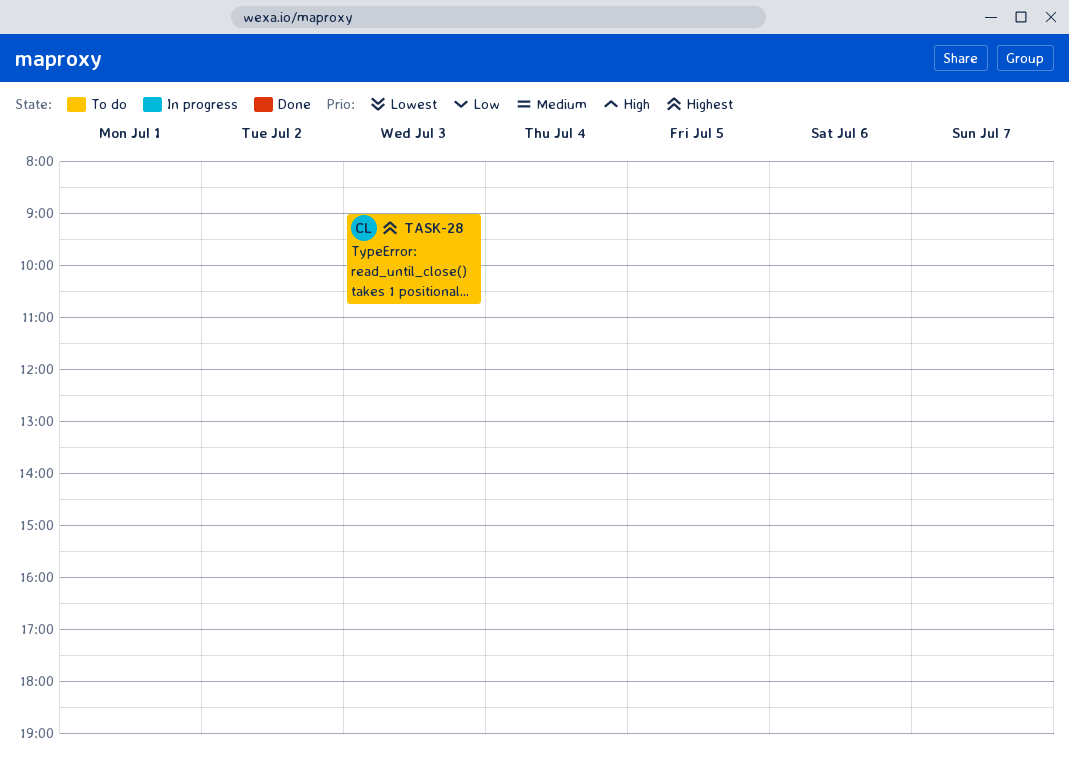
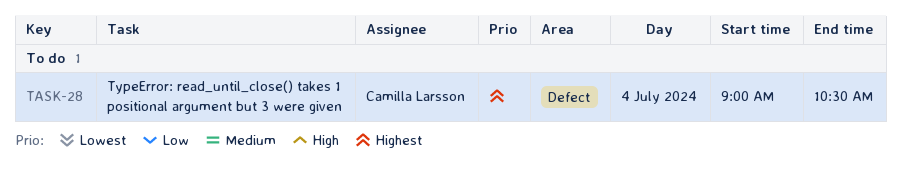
TASK-28, day: Jul 3 -> Jul 4
TASK-28, ends: 10:45 -> 10:30

